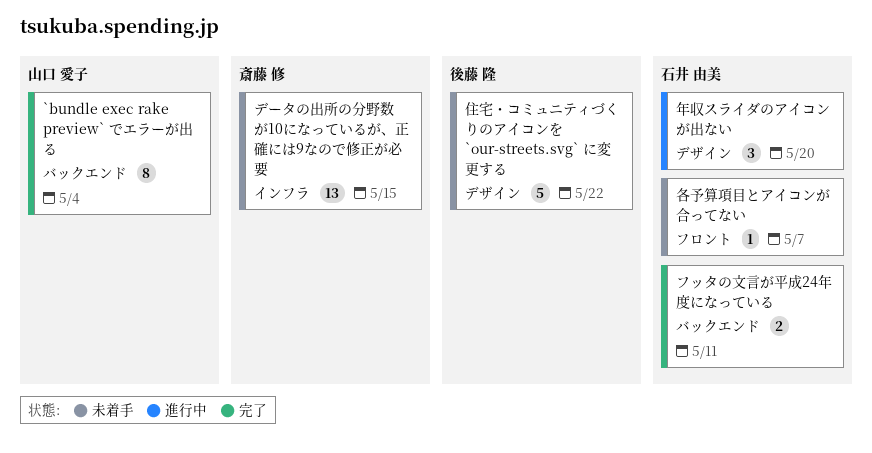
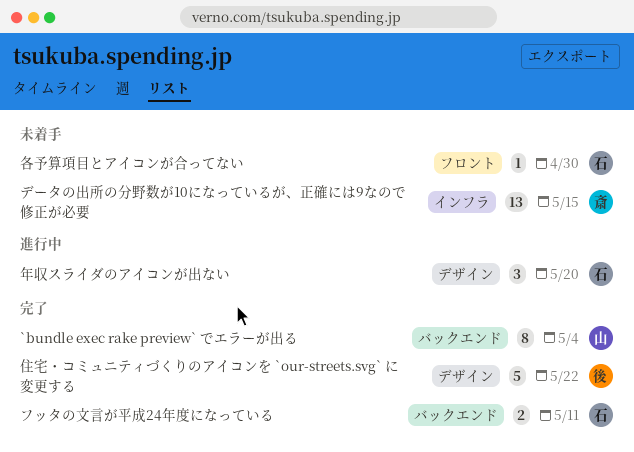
住宅・コミュニティづくりのアイコンを `our-streets.svg` に変更する, status: 未着手 -> 完了
各予算項目とアイコンが合ってない, due: May 7 -> Apr 30

